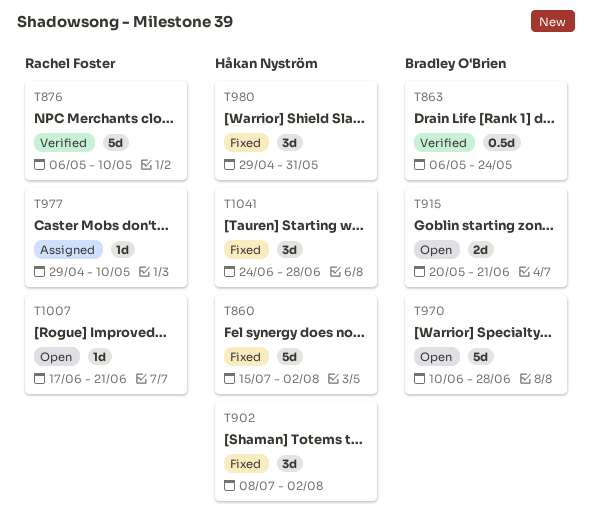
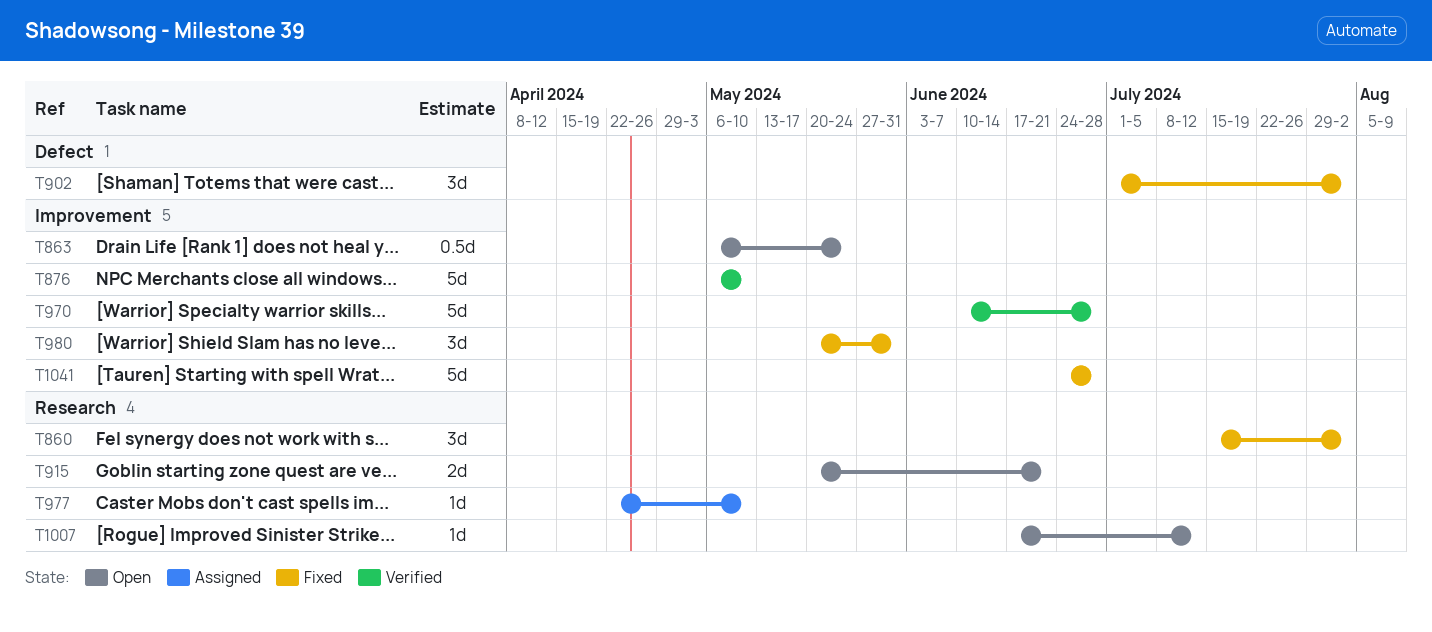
T860, estimate: 5d -> 3d
T863, status: Verified -> Open
T902, start: Jul 8 -> Jul 1
T970, status: Open -> Verified
T977, start: Apr 29 -> Apr 22
T980, start: Apr 29 -> May 20
T1007, due: Jun 21 -> Jul 12
T1041, estimate: 3d -> 5d

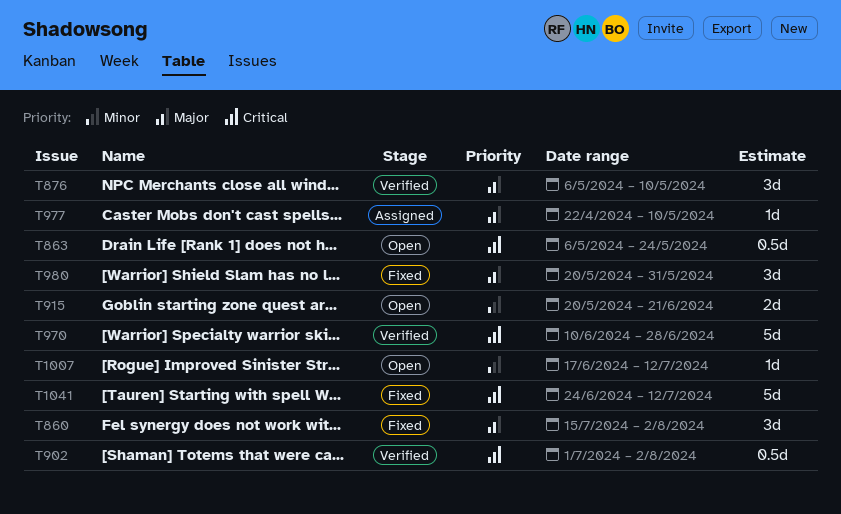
T876, estimate: 5d -> 3d
T902, status: Fixed -> Verified
T902, estimate: 3d -> 0.5d
T1041, due: Jun 28 -> Jul 12

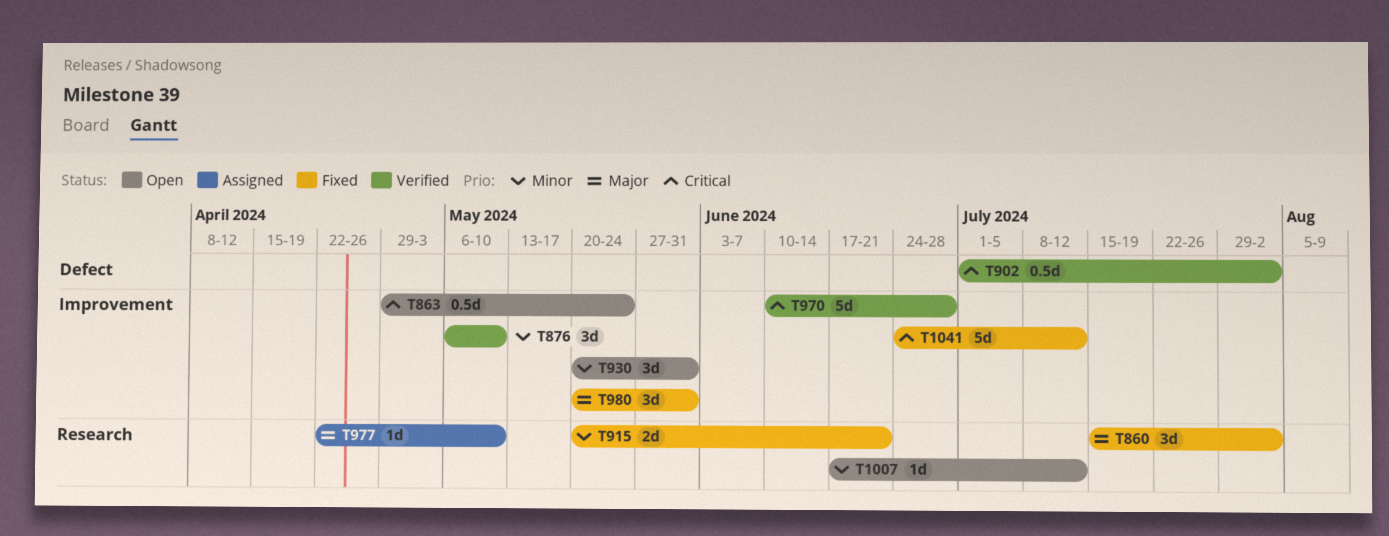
T863, start: May 6 -> Apr 29
T876, priority: Major -> Minor
T915, status: Open -> Fixed
T930: none -> present

